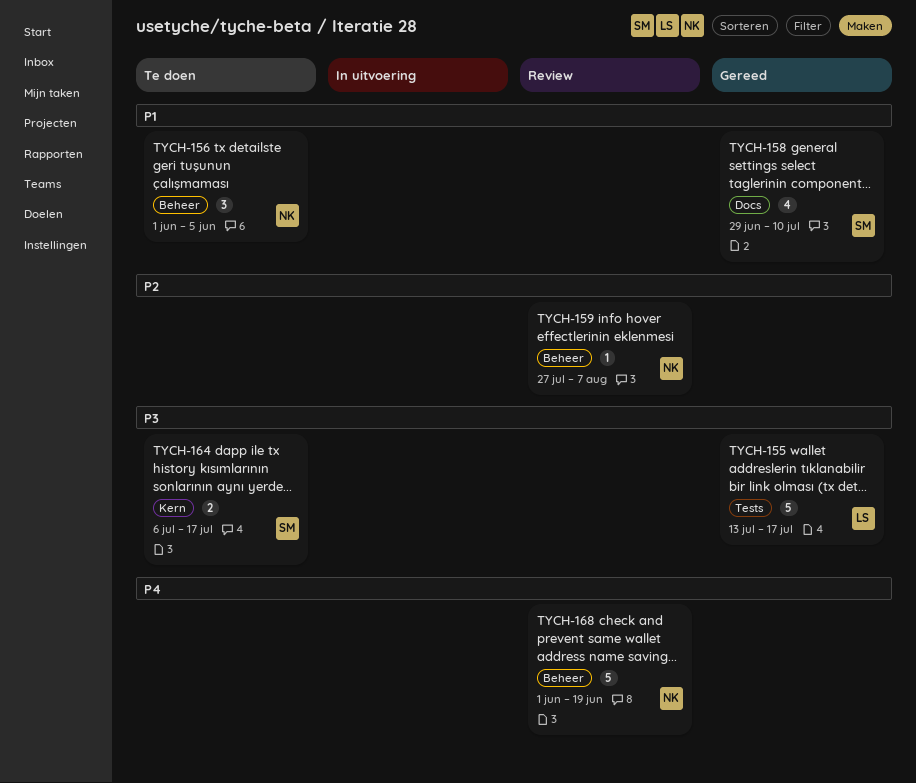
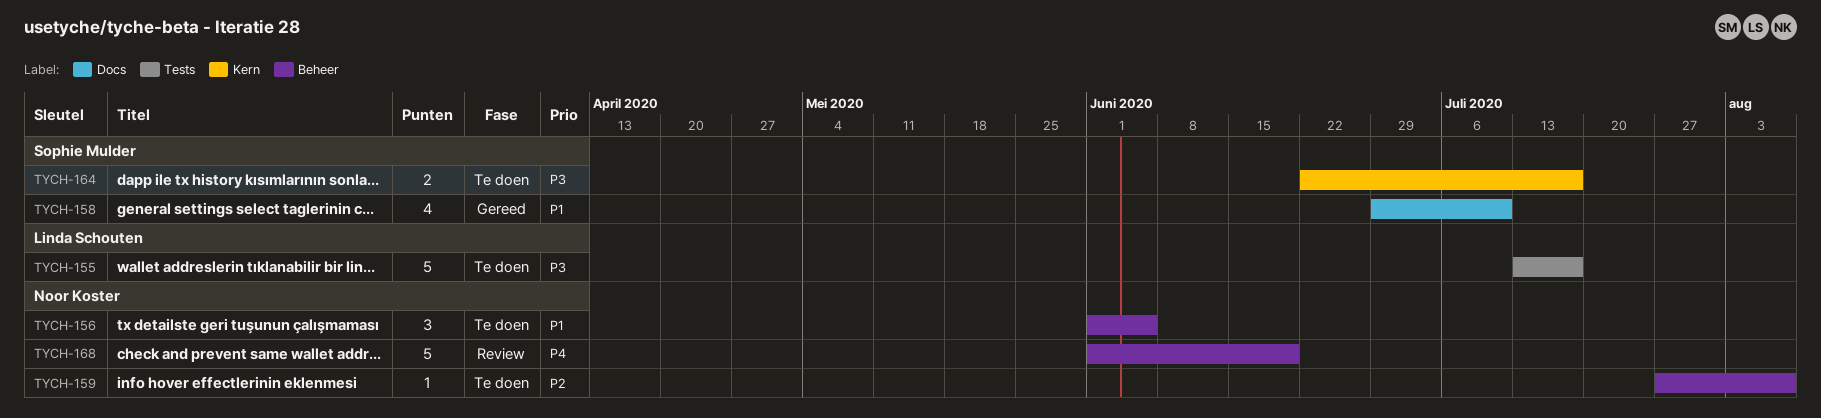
TYCH-155, status: Gereed -> Te doen
TYCH-159, status: Review -> Te doen
TYCH-164, start: Jul 6 -> Jun 22

